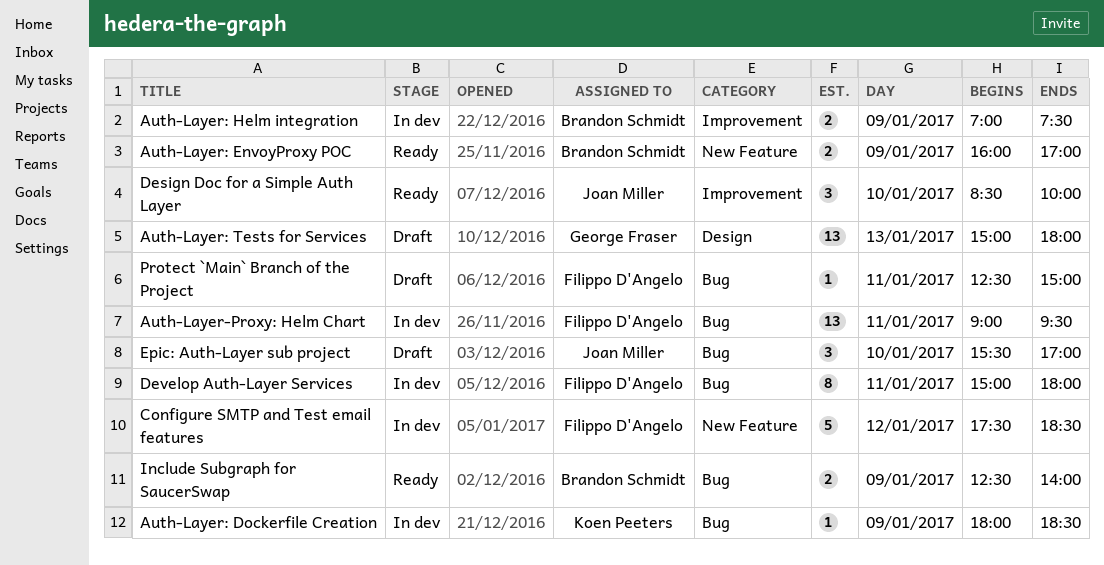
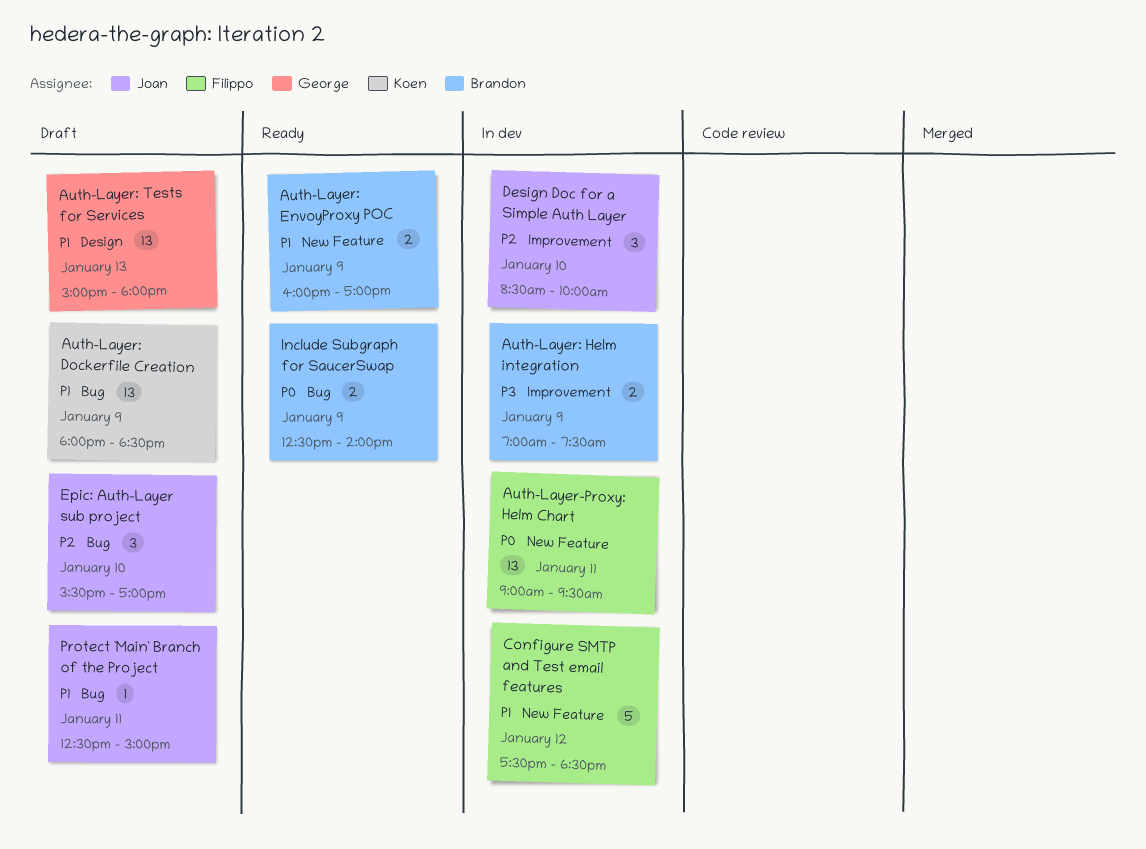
Auth-Layer-Proxy: Helm Chart, label: Bug -> New Feature
Auth-Layer: Dockerfile Creation, status: In dev -> Draft
Auth-Layer: Dockerfile Creation, estimate: 1 -> 13
Design Doc for a Simple Auth Layer, status: Ready -> In dev
Develop Auth-Layer Services: present -> none
Protect `Main` Branch of the Project, owner: Filippo D'Angelo -> Joan Miller

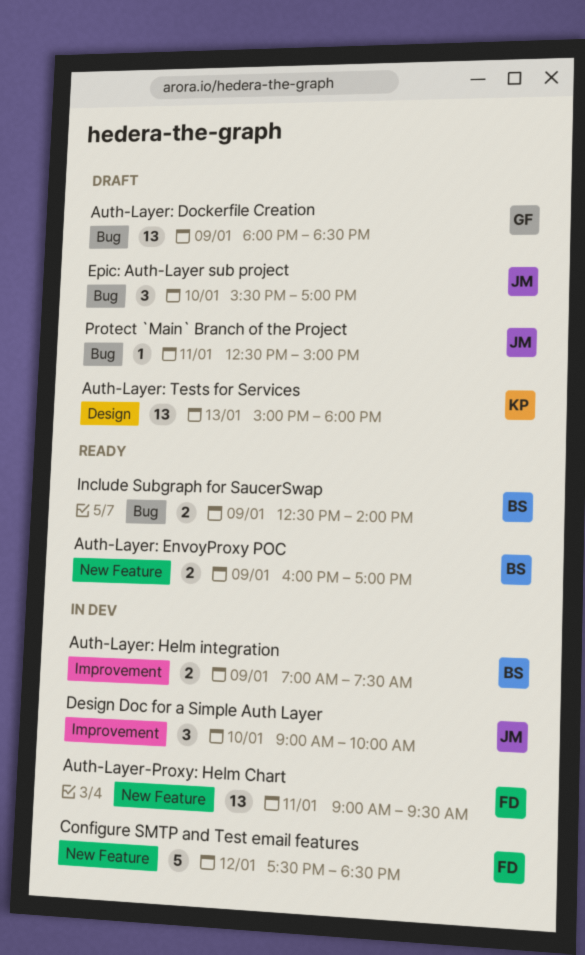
Auth-Layer: Dockerfile Creation, owner: Koen -> George
Auth-Layer: Tests for Services, owner: George -> Koen
Design Doc for a Simple Auth Layer, begins: 08:30 -> 09:00

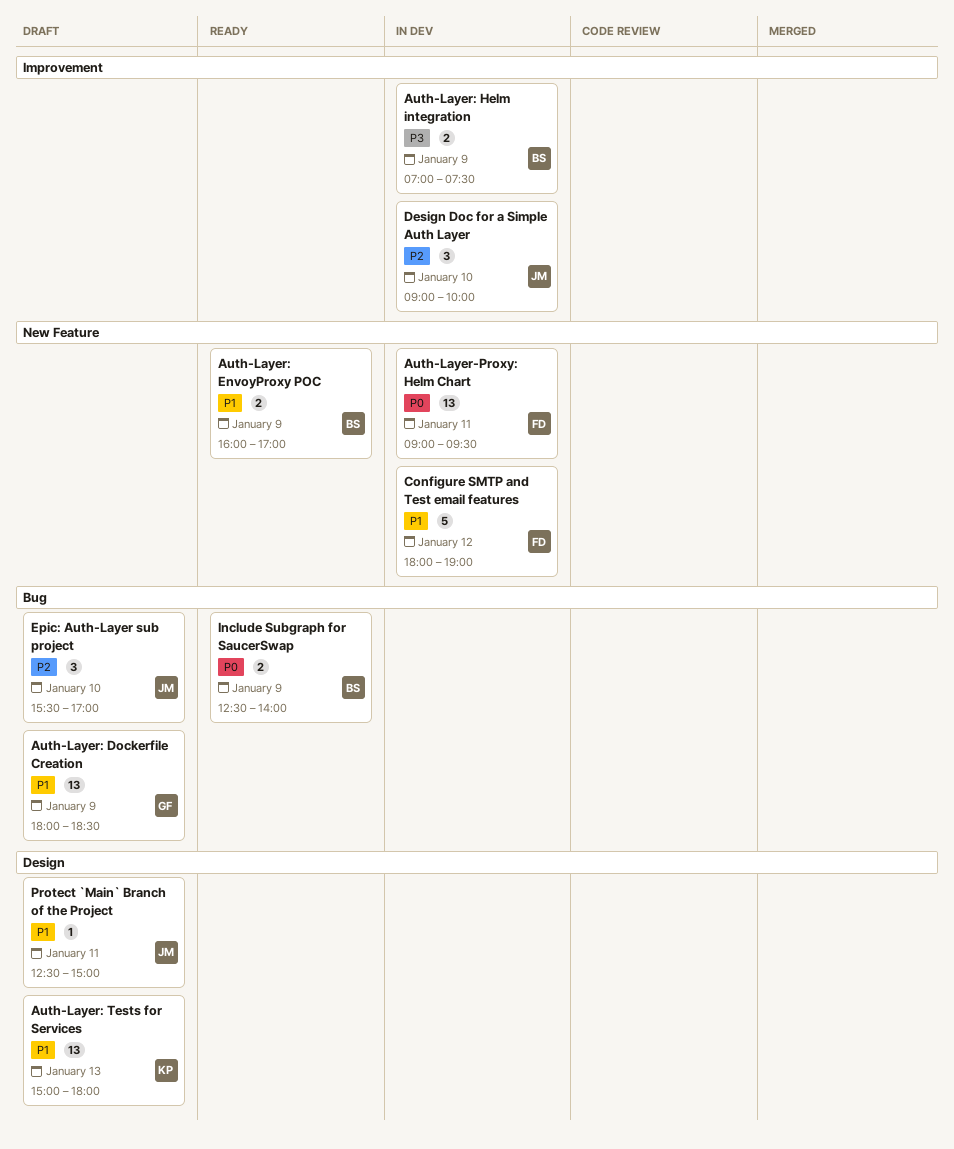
Configure SMTP and Test email features, begins: 17:30 -> 18:00
Configure SMTP and Test email features, ends: 18:30 -> 19:00
Protect `Main` Branch of the Project, label: Bug -> Design

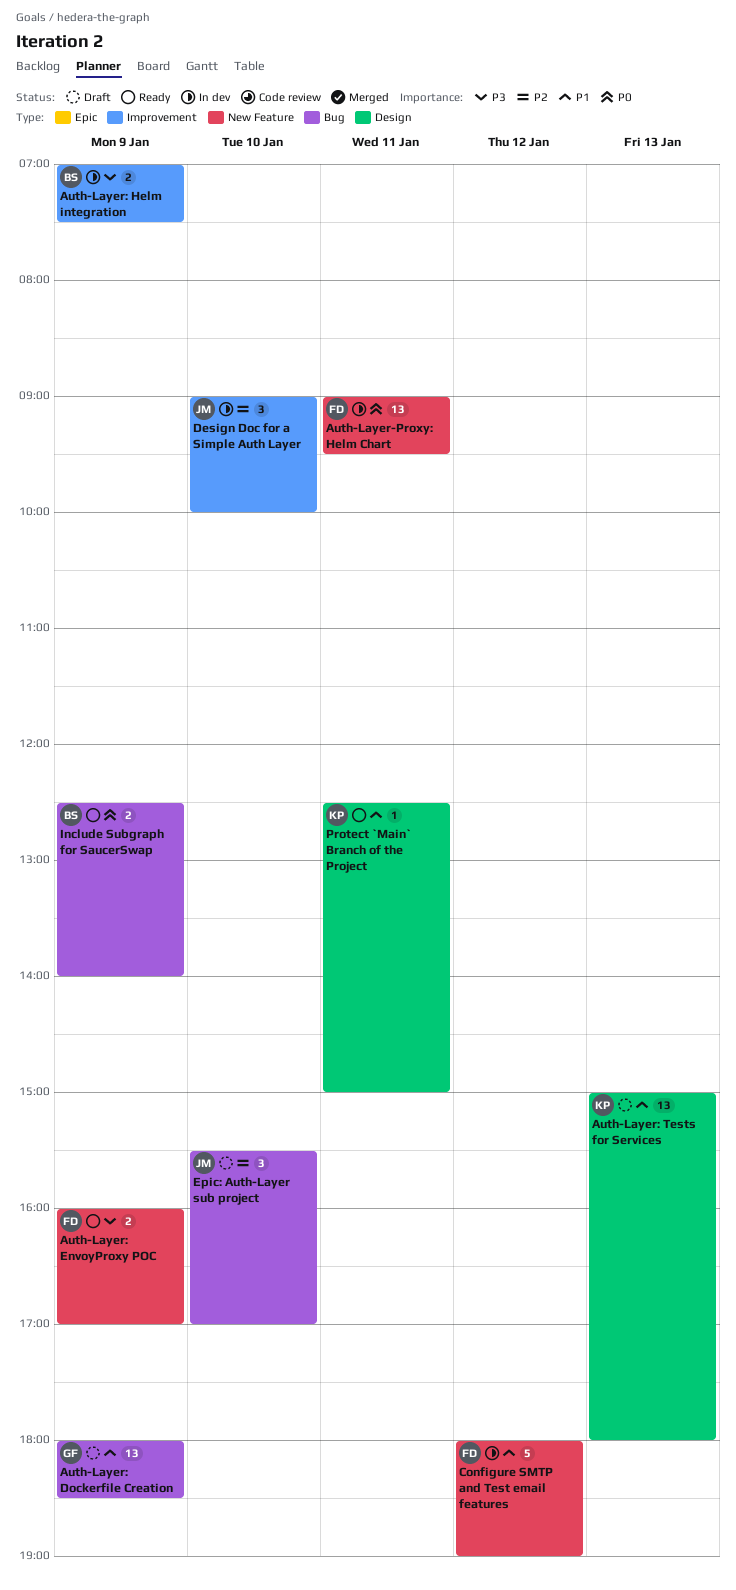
Auth-Layer: EnvoyProxy POC, owner: BS -> FD
Auth-Layer: EnvoyProxy POC, priority: P1 -> P3
Protect `Main` Branch of the Project, status: Draft -> Ready
Protect `Main` Branch of the Project, owner: JM -> KP

